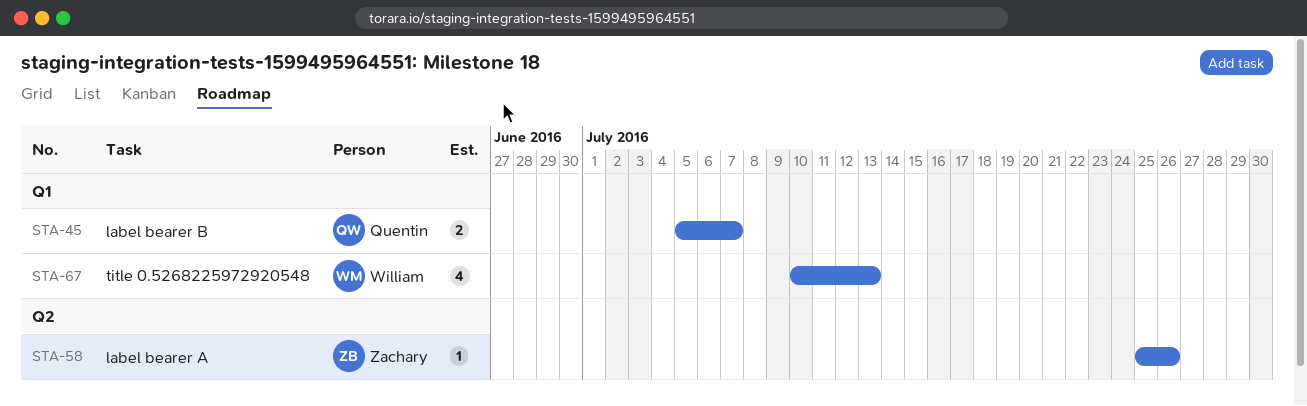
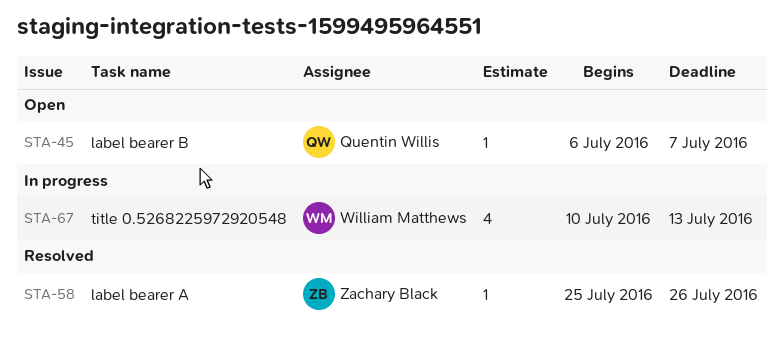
STA-45, estimate: 2 -> 1
STA-45, start: Jul 5 -> Jul 6

